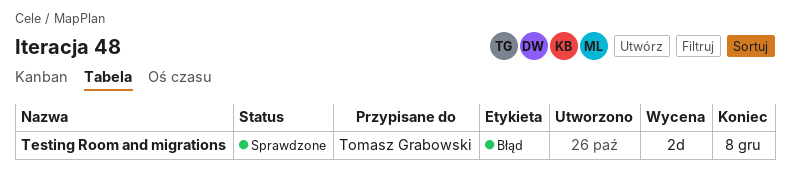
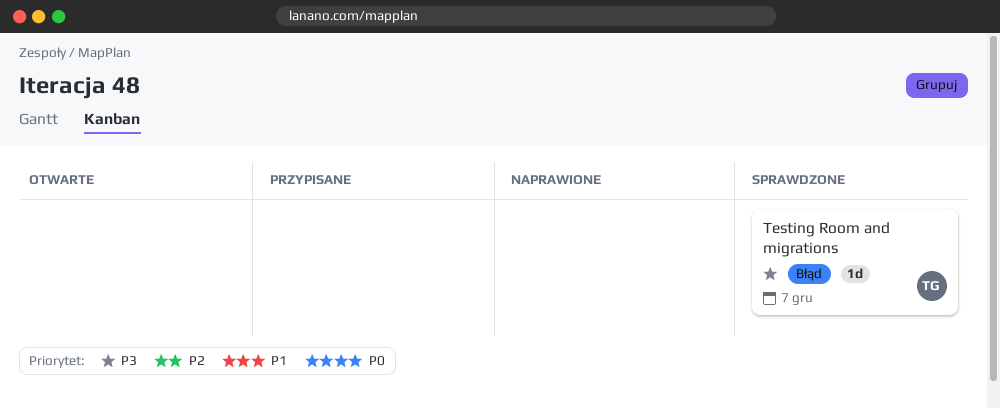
Testing Room and migrations, estimate: 2d -> 1d
Testing Room and migrations, due: Dec 8 -> Dec 7

